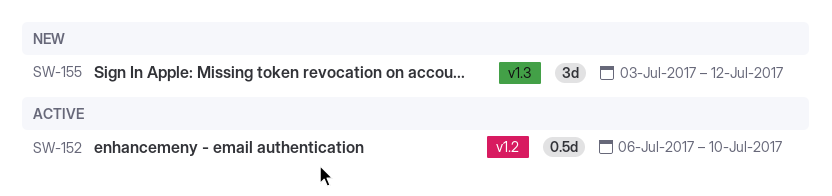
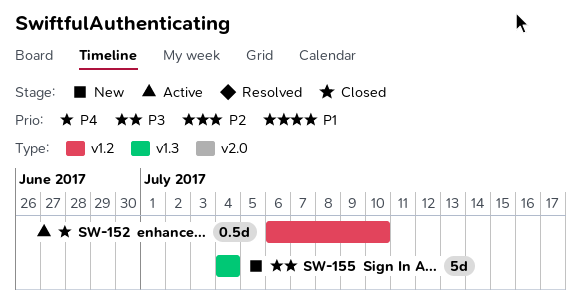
SW-155, estimate: 3d -> 5d
SW-155, start: Jul 3 -> Jul 4
SW-155, due: Jul 12 -> Jul 4

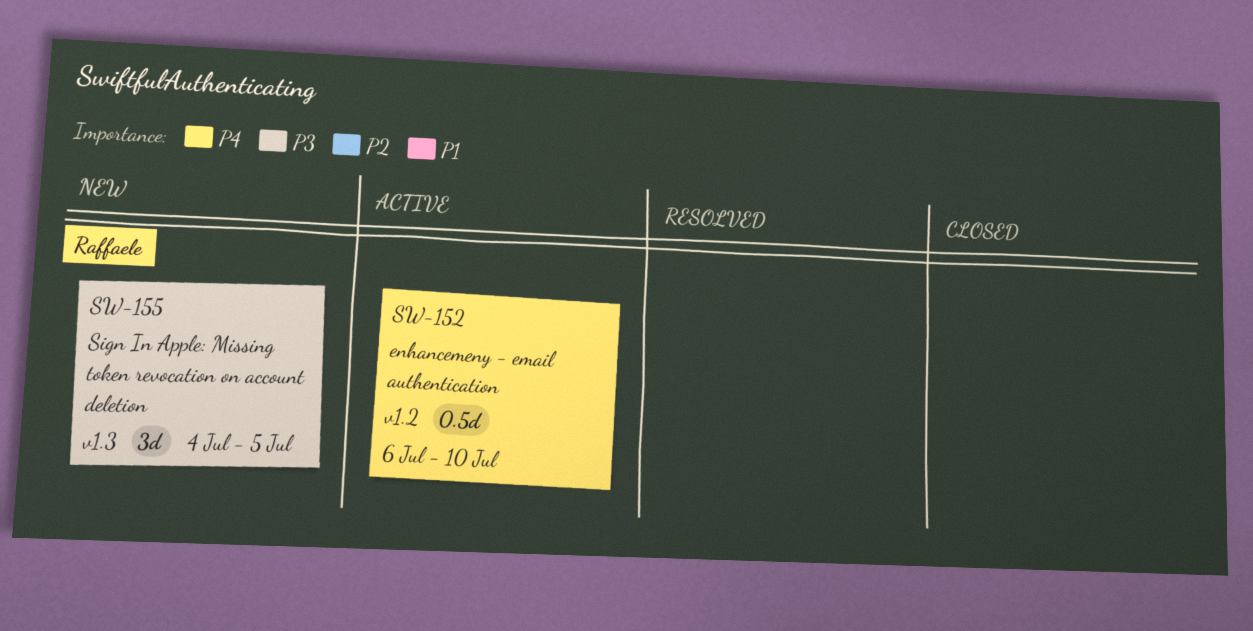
SW-155, estimate: 5d -> 3d
SW-155, due: Jul 4 -> Jul 5

